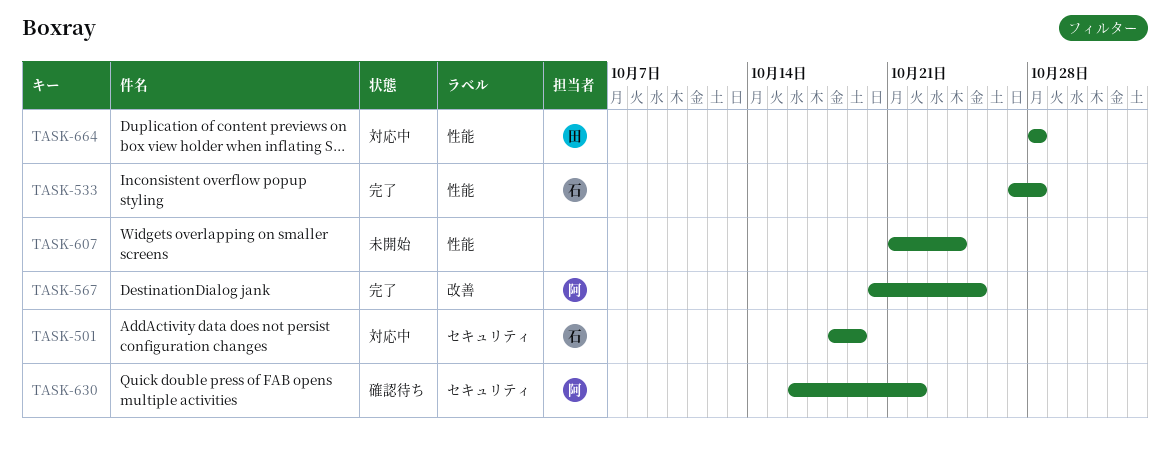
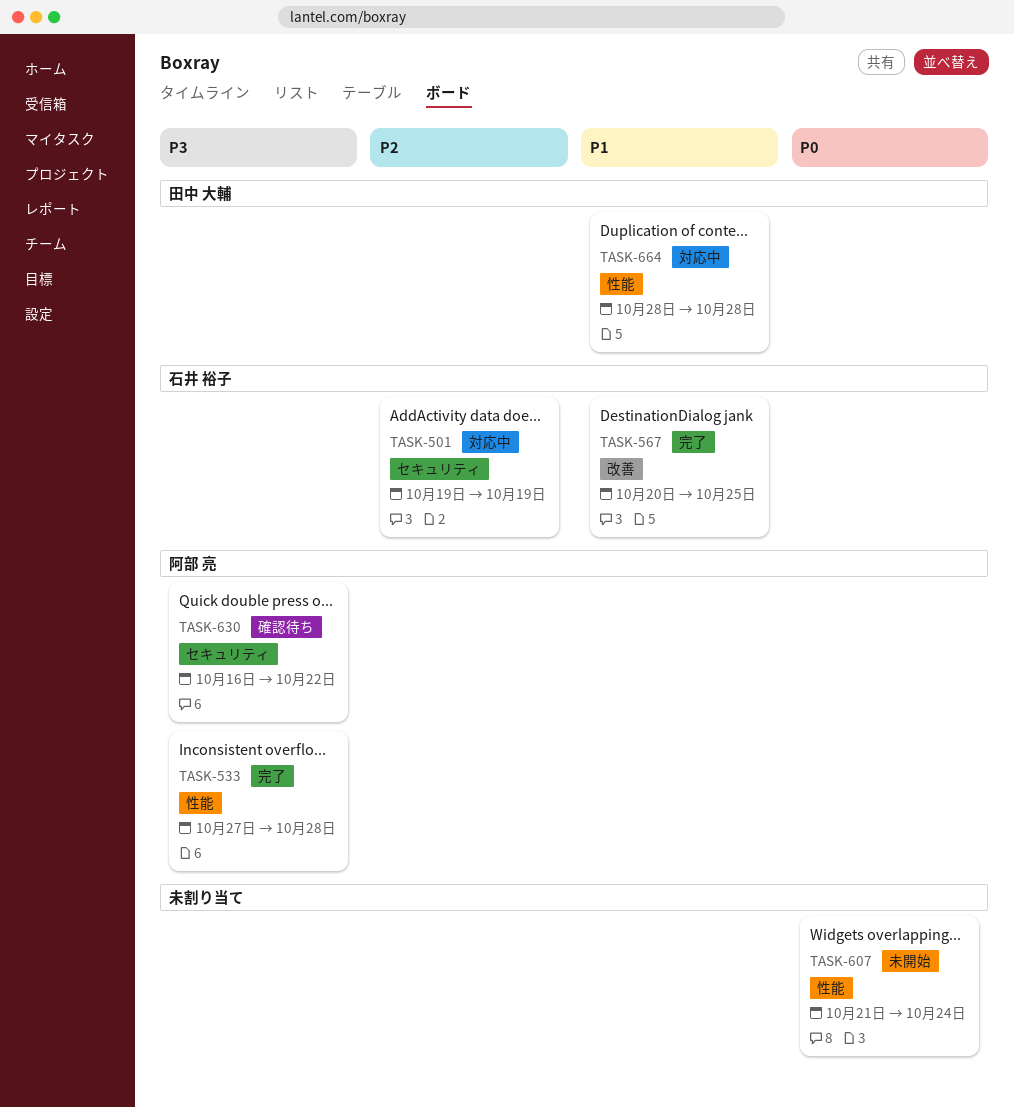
TASK-501, start: Oct 18 -> Oct 19
TASK-533, owner: 石井 裕子 -> 阿部 亮
TASK-567, owner: 阿部 亮 -> 石井 裕子

